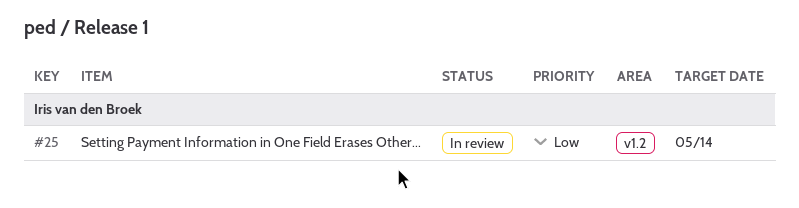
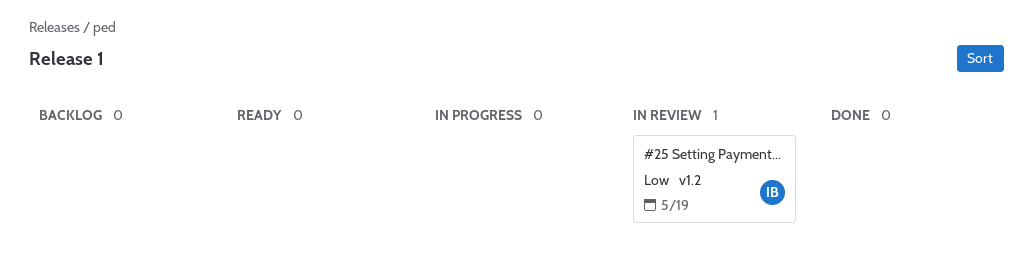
#25, due: May 14 -> May 19

